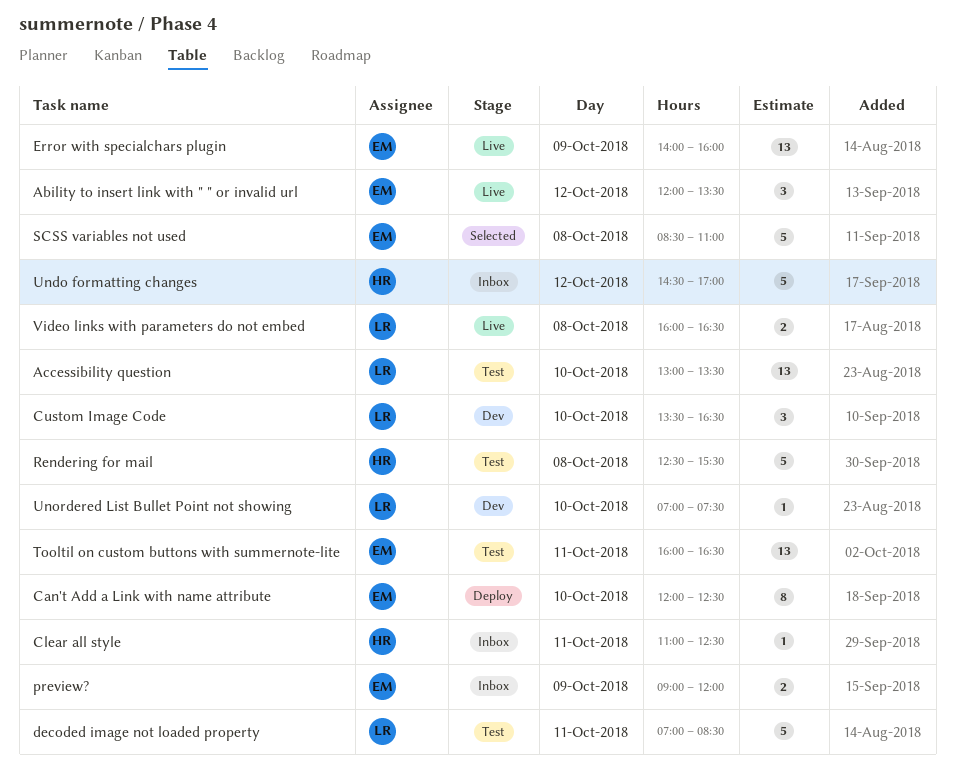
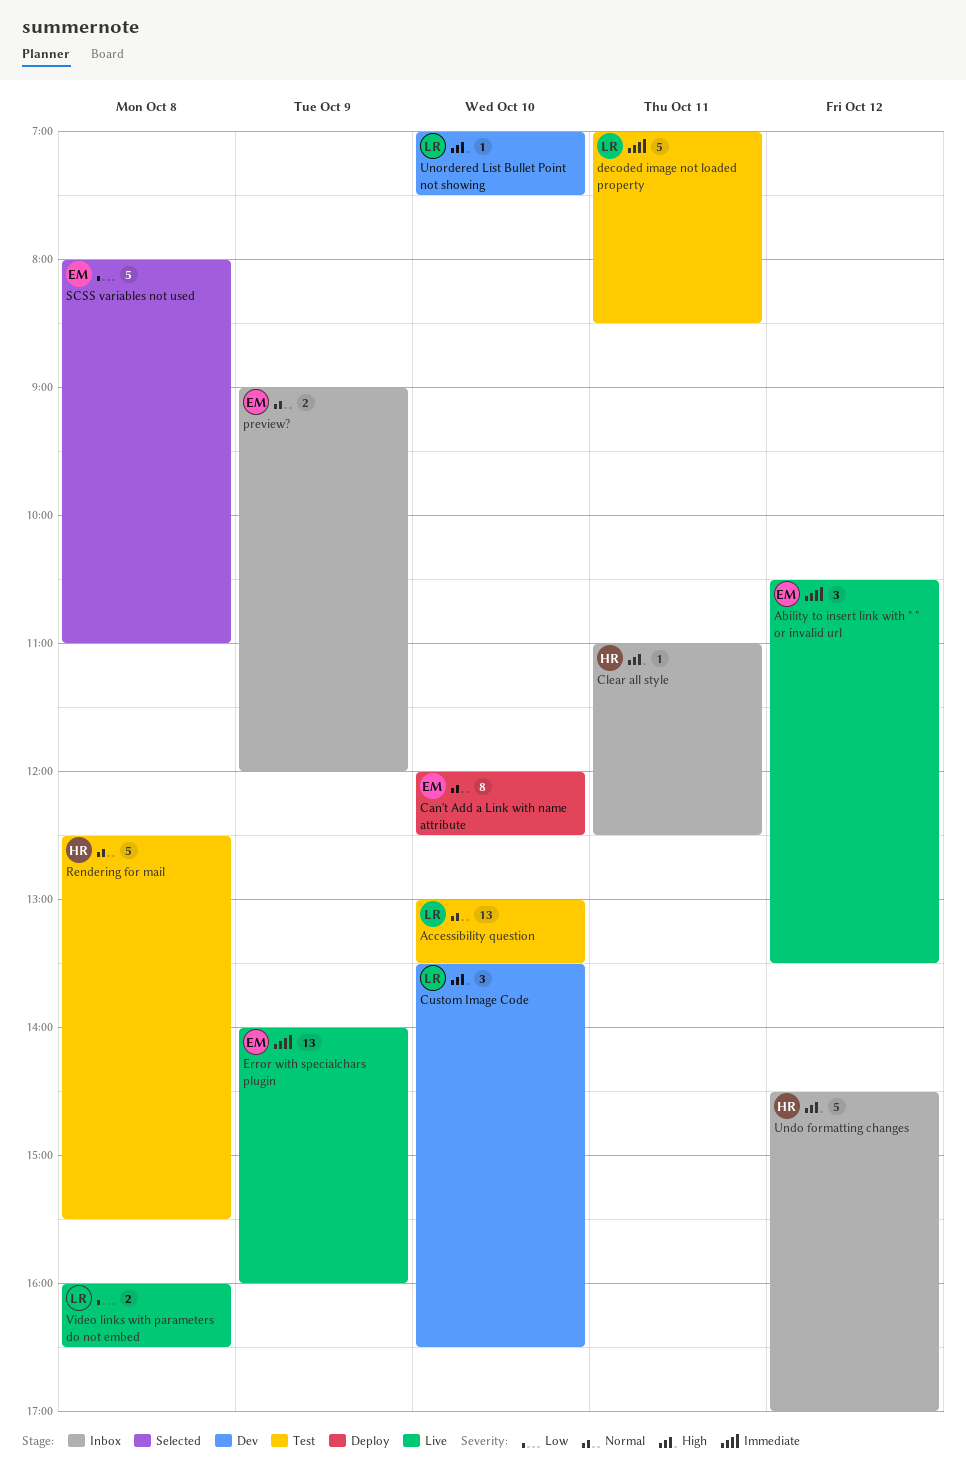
Ability to insert link with " " or invalid url, begins: 12:00 -> 10:30
SCSS variables not used, begins: 08:30 -> 08:00
Tooltil on custom buttons with summernote-lite: present -> none

